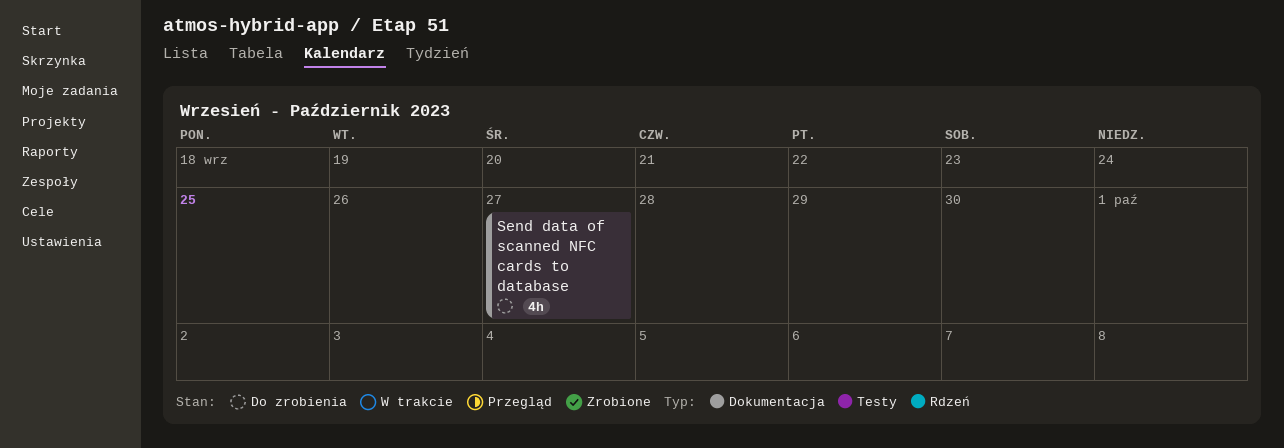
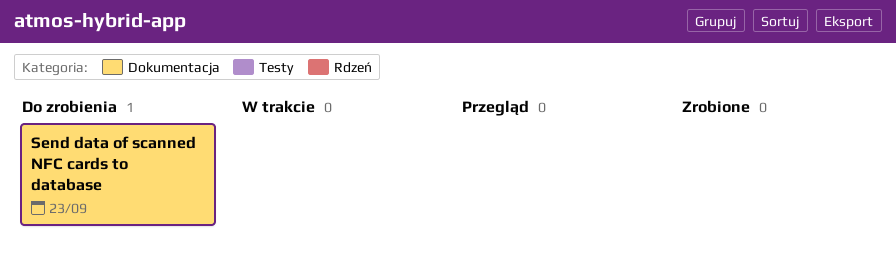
Send data of scanned NFC cards to database, due: Sep 27 -> Sep 23

